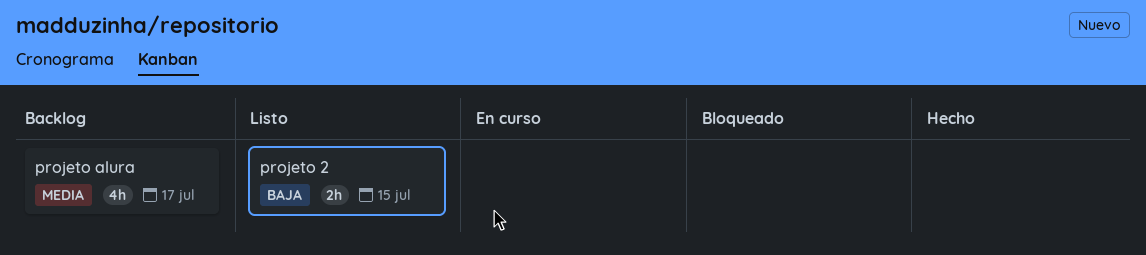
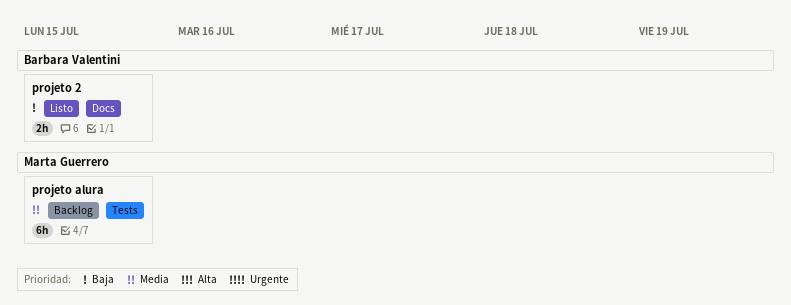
projeto alura, estimate: 4h -> 6h
projeto alura, due: Jul 17 -> Jul 15

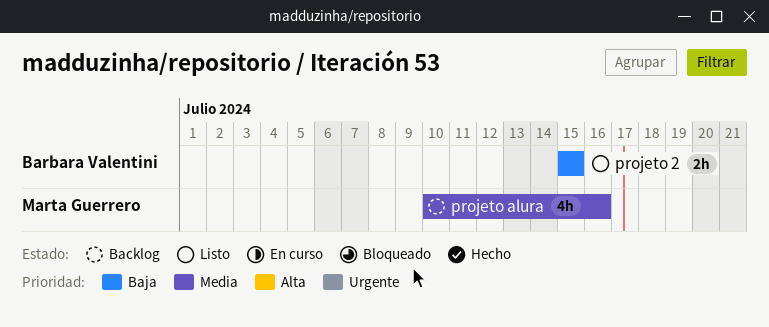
projeto alura, estimate: 6h -> 4h
projeto alura, due: Jul 15 -> Jul 16

